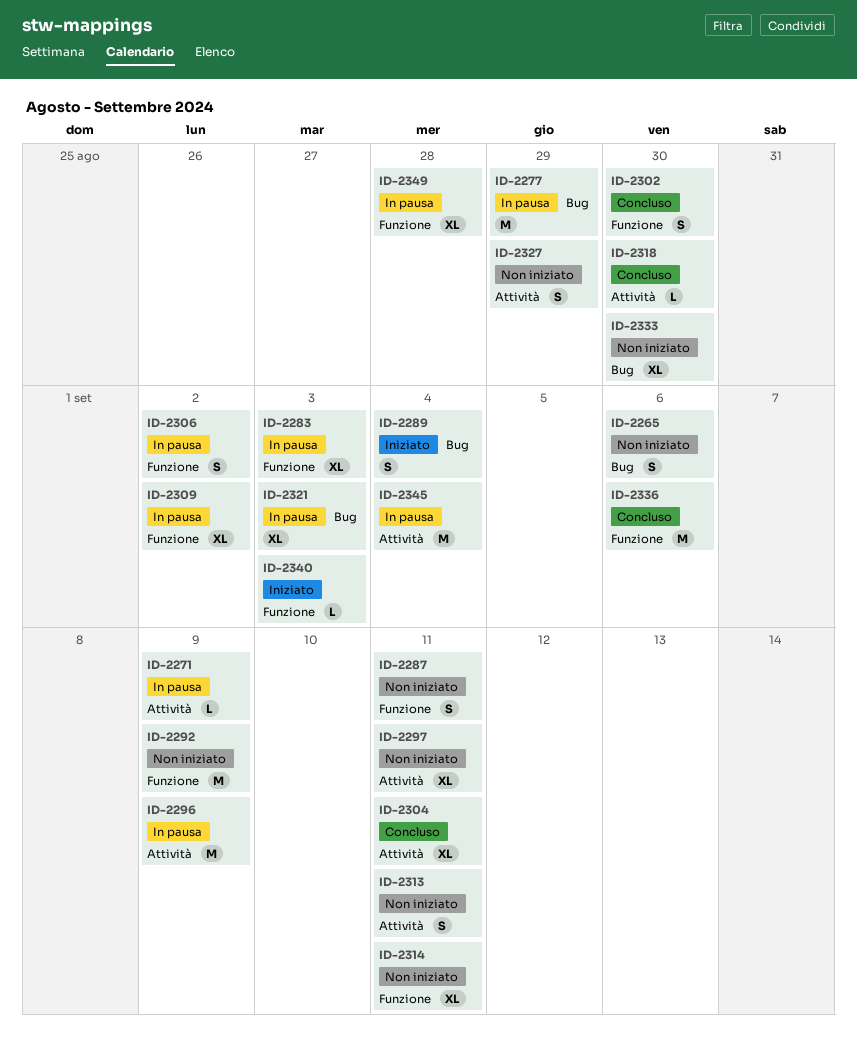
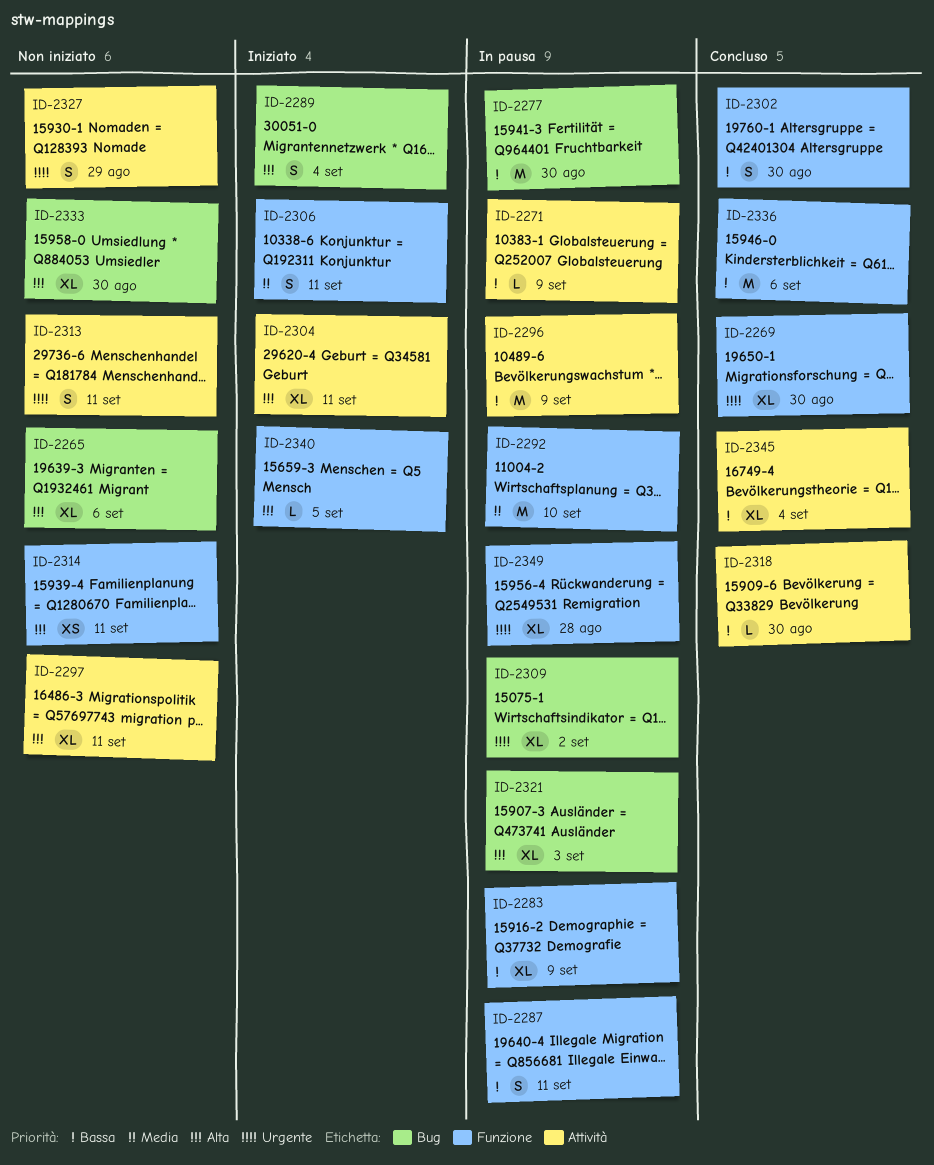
ID-2265, estimate: S -> XL
ID-2269: none -> present
ID-2277, due: Aug 29 -> Aug 30
ID-2283, due: Sep 3 -> Sep 9
ID-2287, status: Non iniziato -> In pausa
ID-2292, status: Non iniziato -> In pausa
ID-2292, due: Sep 9 -> Sep 10
ID-2304, status: Concluso -> Iniziato
ID-2306, status: In pausa -> Iniziato
ID-2306, due: Sep 2 -> Sep 11
ID-2309, label: Funzione -> Bug
ID-2314, estimate: XL -> XS
ID-2340, due: Sep 3 -> Sep 5
ID-2345, status: In pausa -> Concluso
ID-2345, estimate: M -> XL

